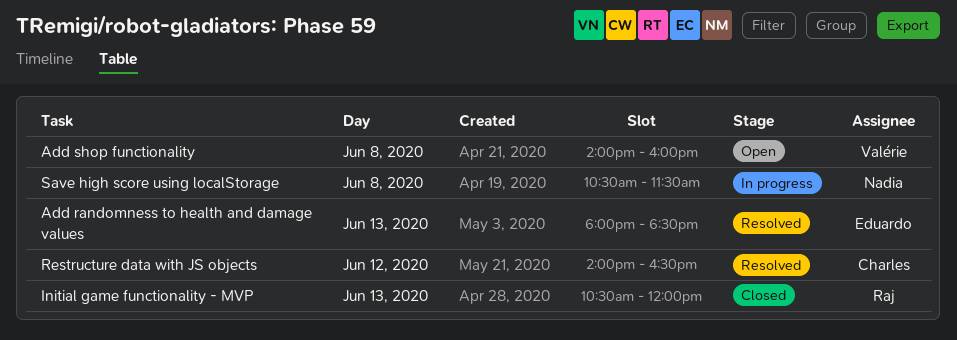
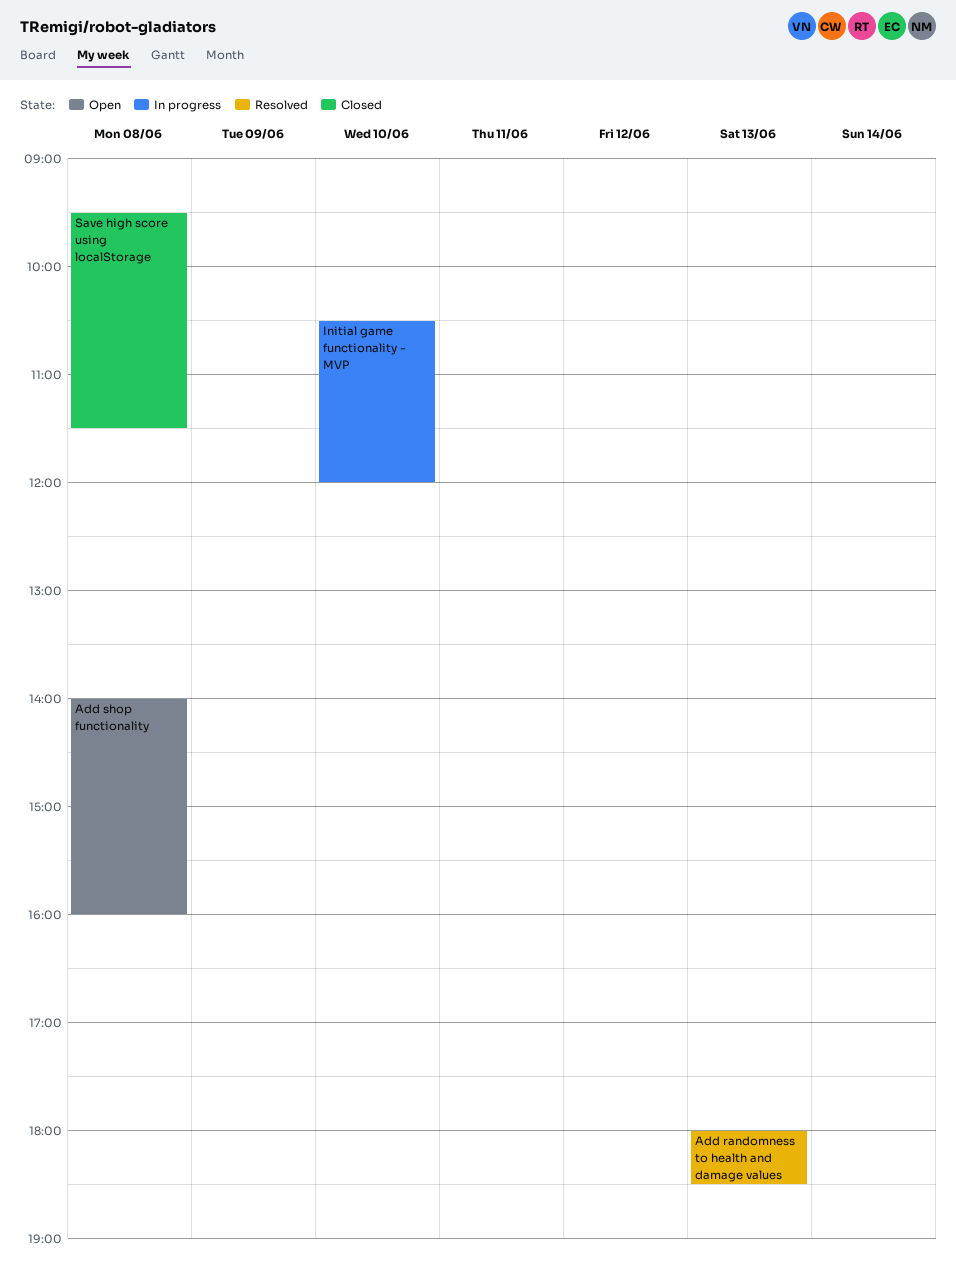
Initial game functionality - MVP, status: Closed -> In progress
Initial game functionality - MVP, day: Jun 13 -> Jun 10
Restructure data with JS objects: present -> none
Save high score using localStorage, status: In progress -> Closed
Save high score using localStorage, begins: 10:30 -> 09:30

